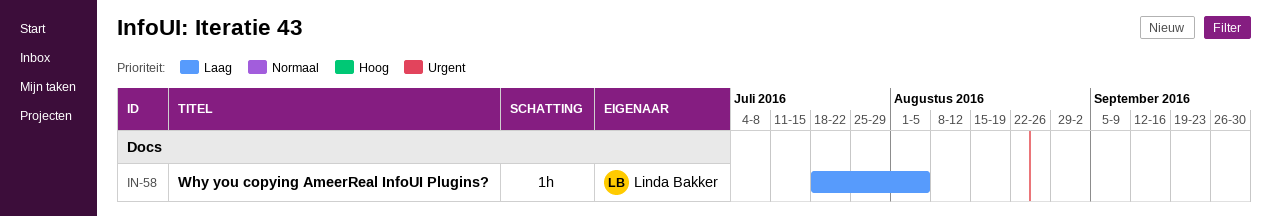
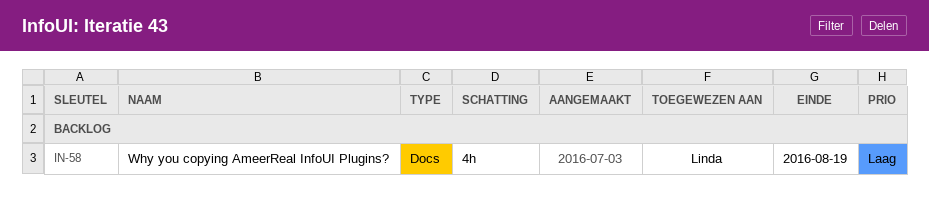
IN-58, estimate: 1h -> 4h
IN-58, due: Aug 5 -> Aug 19

